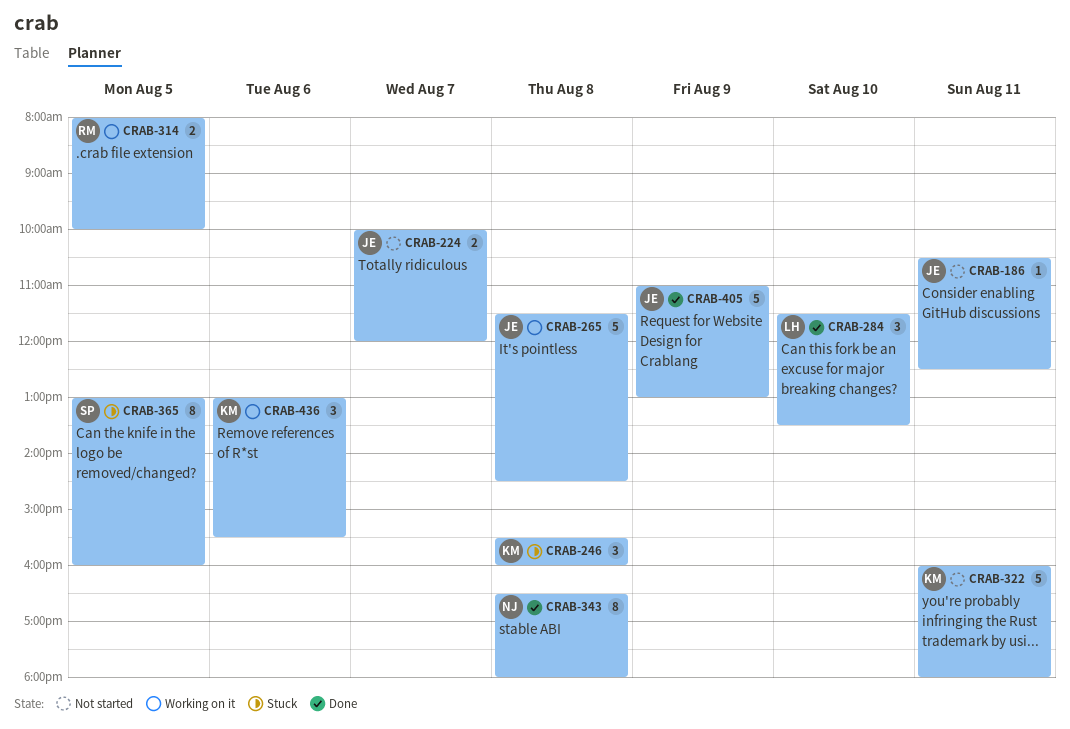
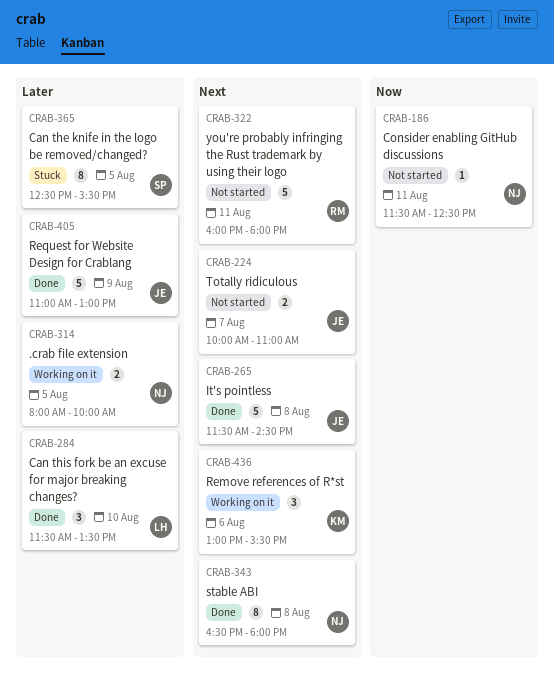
CRAB-186, owner: JE -> NJ
CRAB-186, begins: 10:30 -> 11:30
CRAB-224, ends: 12:00 -> 11:00
CRAB-246: present -> none
CRAB-265, status: Working on it -> Done
CRAB-314, owner: RM -> NJ
CRAB-322, owner: KM -> RM
CRAB-365, begins: 13:00 -> 12:30
CRAB-365, ends: 16:00 -> 15:30

